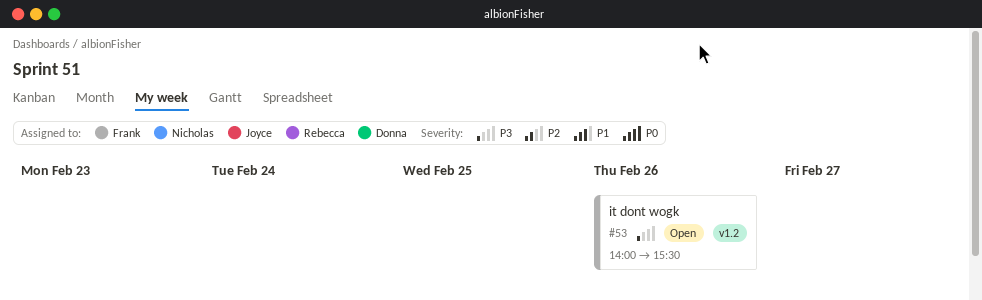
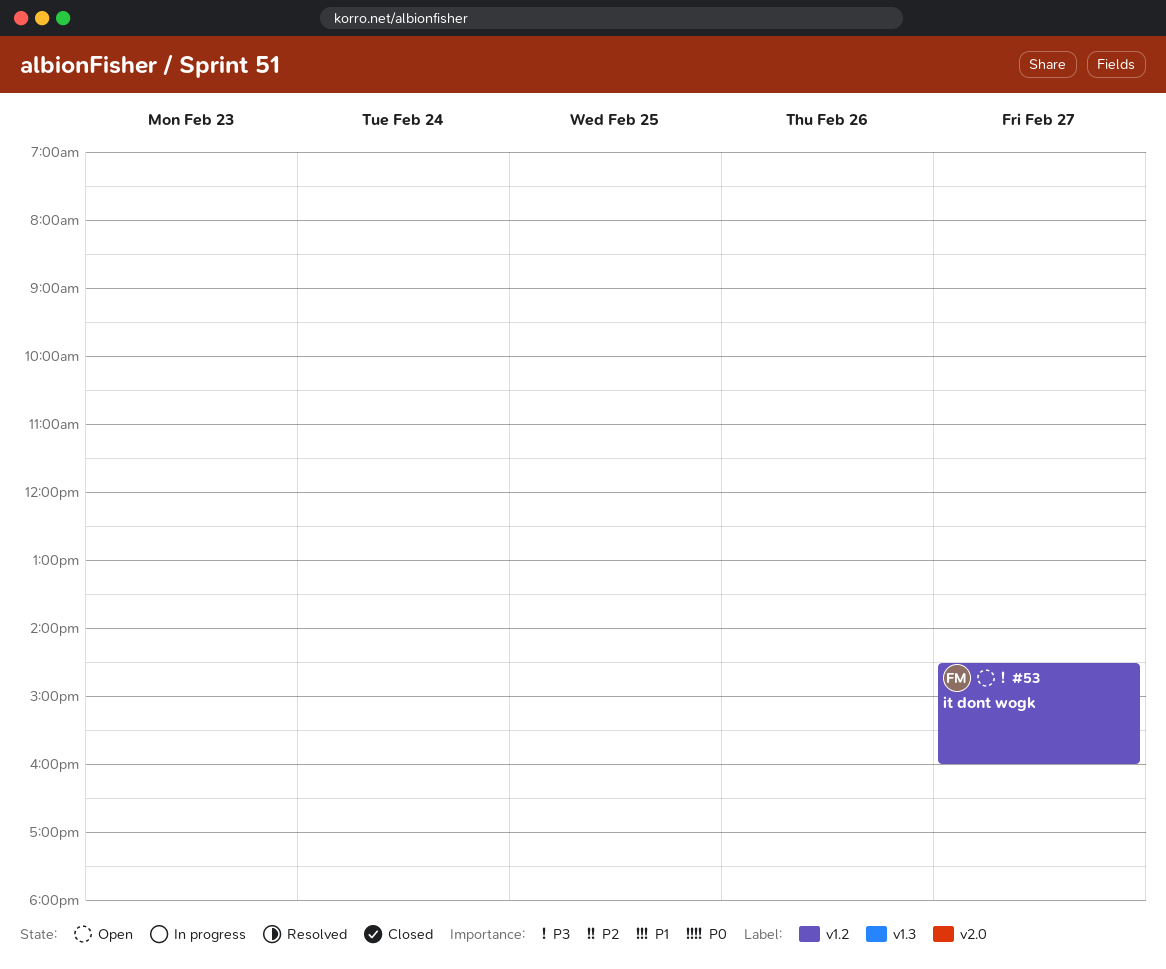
#53, day: Feb 26 -> Feb 27
#53, begins: 14:00 -> 14:30
#53, ends: 15:30 -> 16:00

